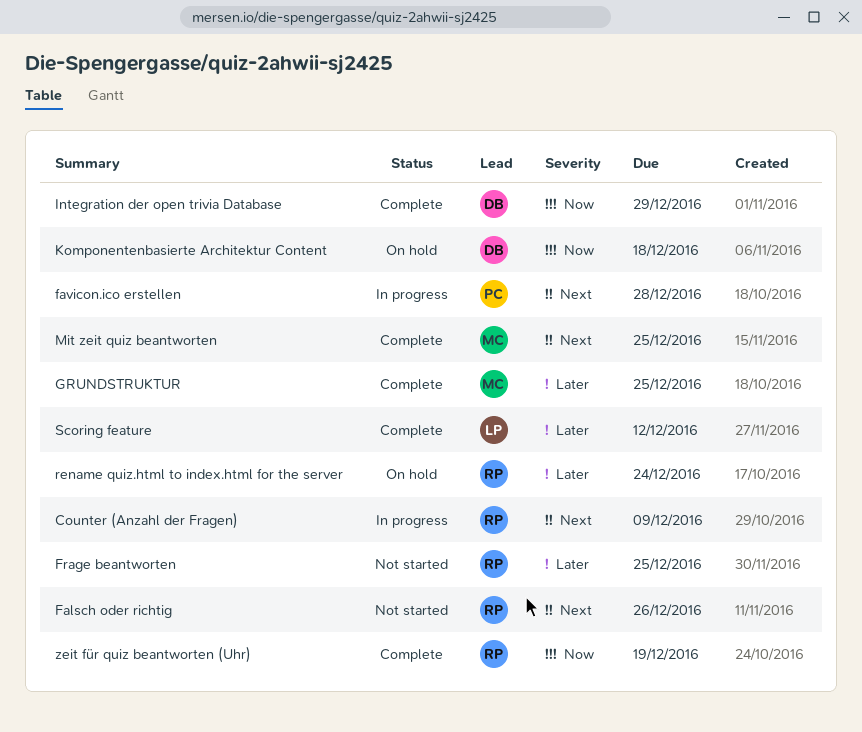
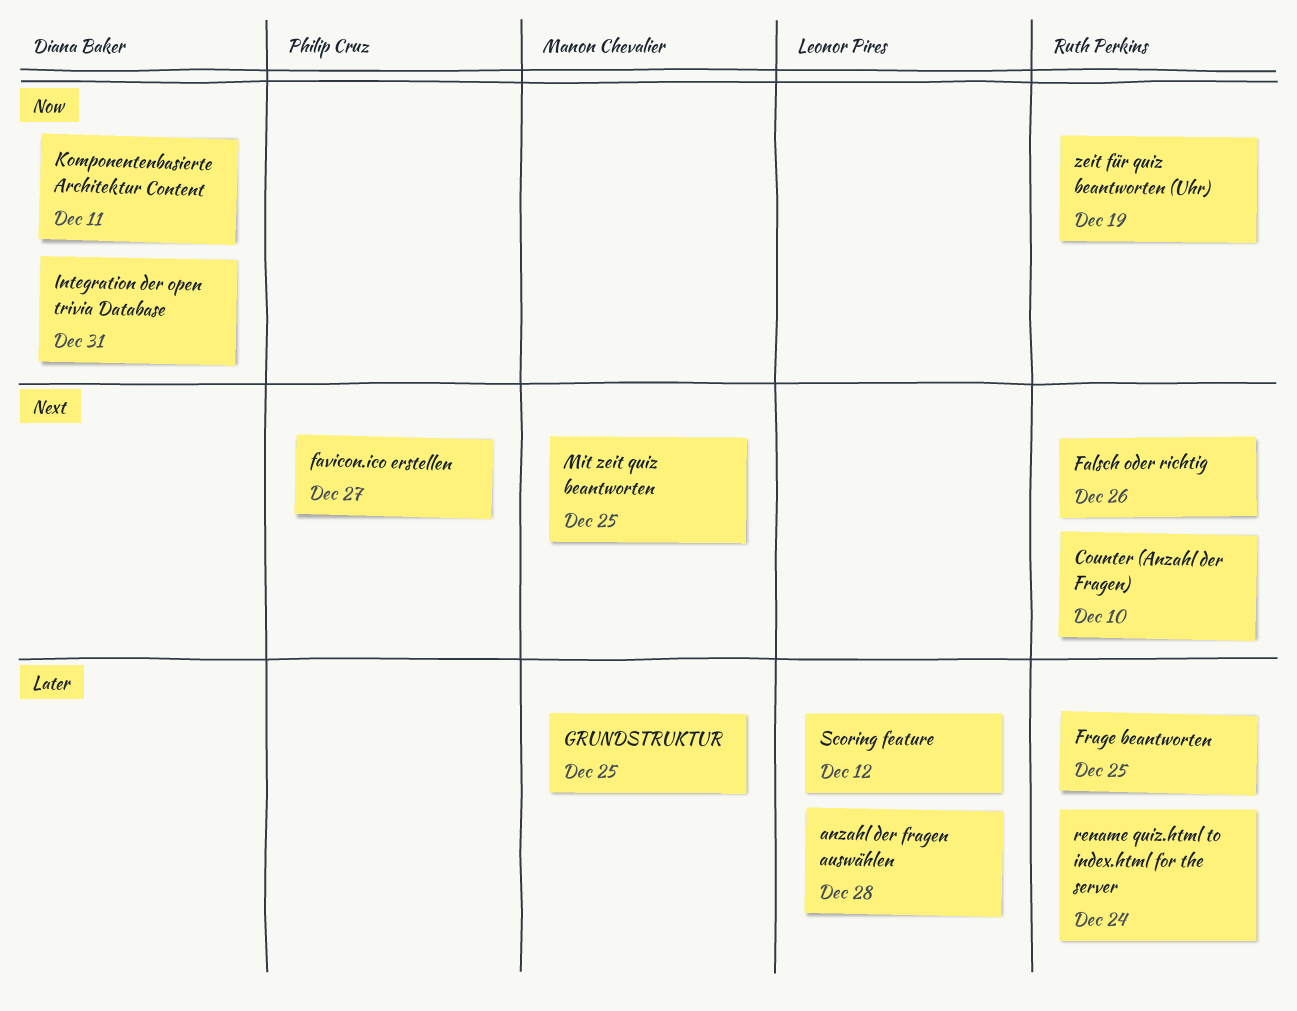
anzahl der fragen auswählen: none -> present
Counter (Anzahl der Fragen), due: Dec 9 -> Dec 10
favicon.ico erstellen, due: Dec 28 -> Dec 27
Integration der open trivia Database, due: Dec 29 -> Dec 31
Komponentenbasierte Architektur Content, due: Dec 18 -> Dec 11

